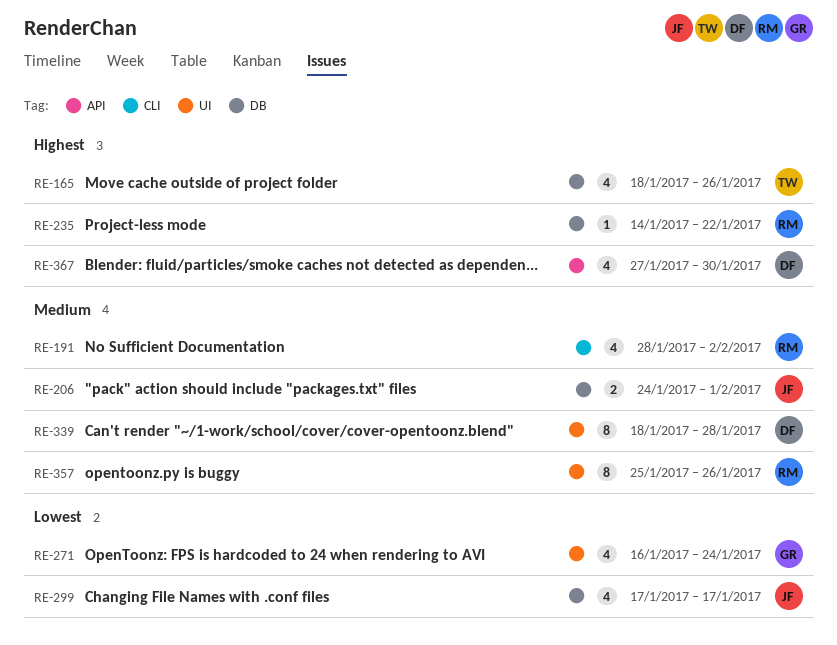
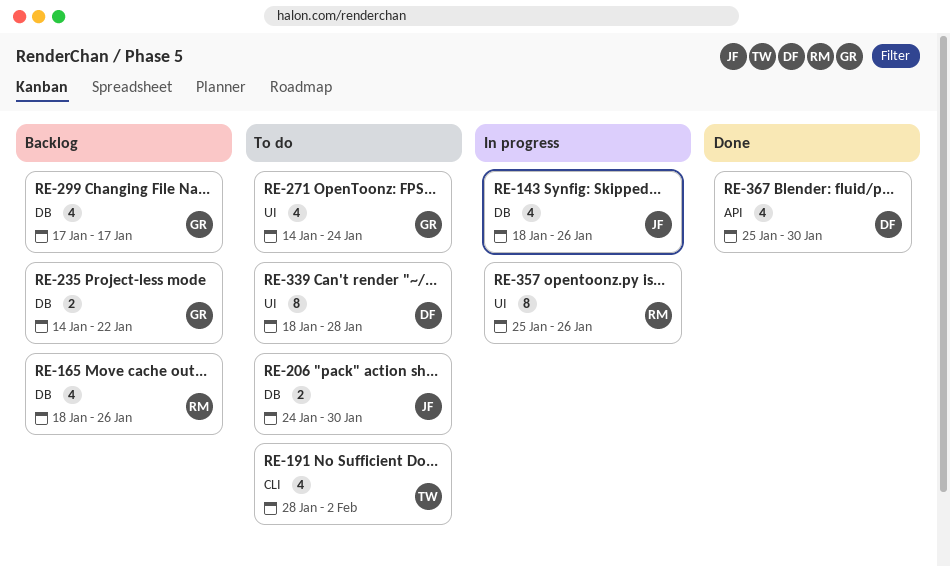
RE-143: none -> present
RE-165, owner: TW -> RM
RE-191, owner: RM -> TW
RE-206, due: Feb 1 -> Jan 30
RE-235, owner: RM -> GR
RE-235, estimate: 1 -> 2
RE-271, start: Jan 16 -> Jan 14
RE-299, owner: JF -> GR
RE-367, start: Jan 27 -> Jan 25

